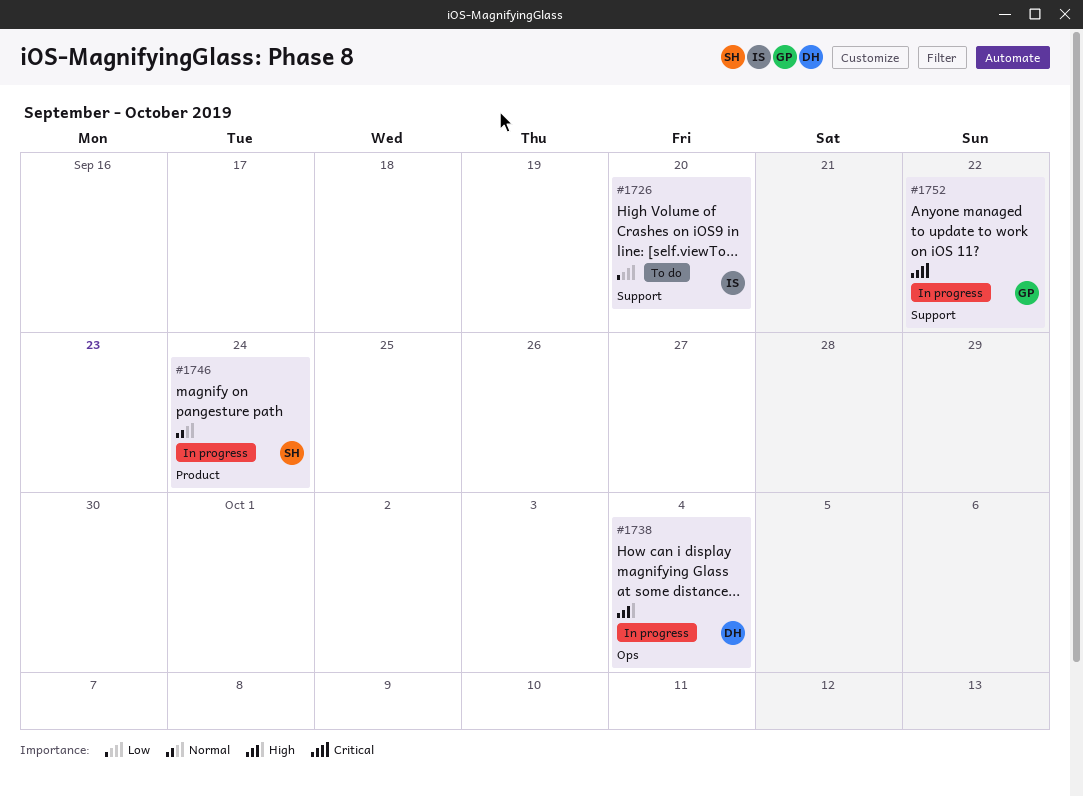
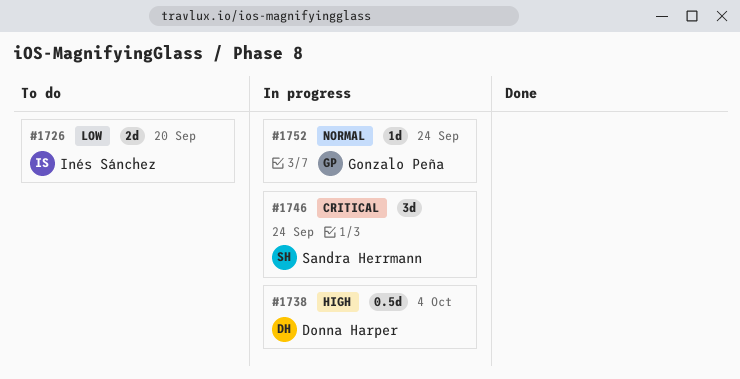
#1746, priority: Normal -> Critical
#1752, priority: Critical -> Normal
#1752, due: Sep 22 -> Sep 24

